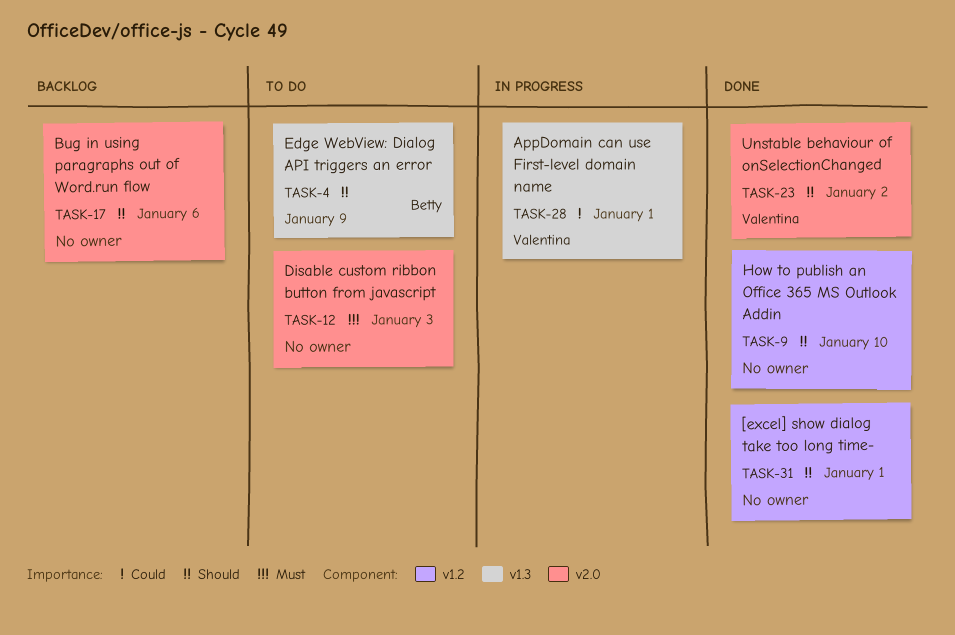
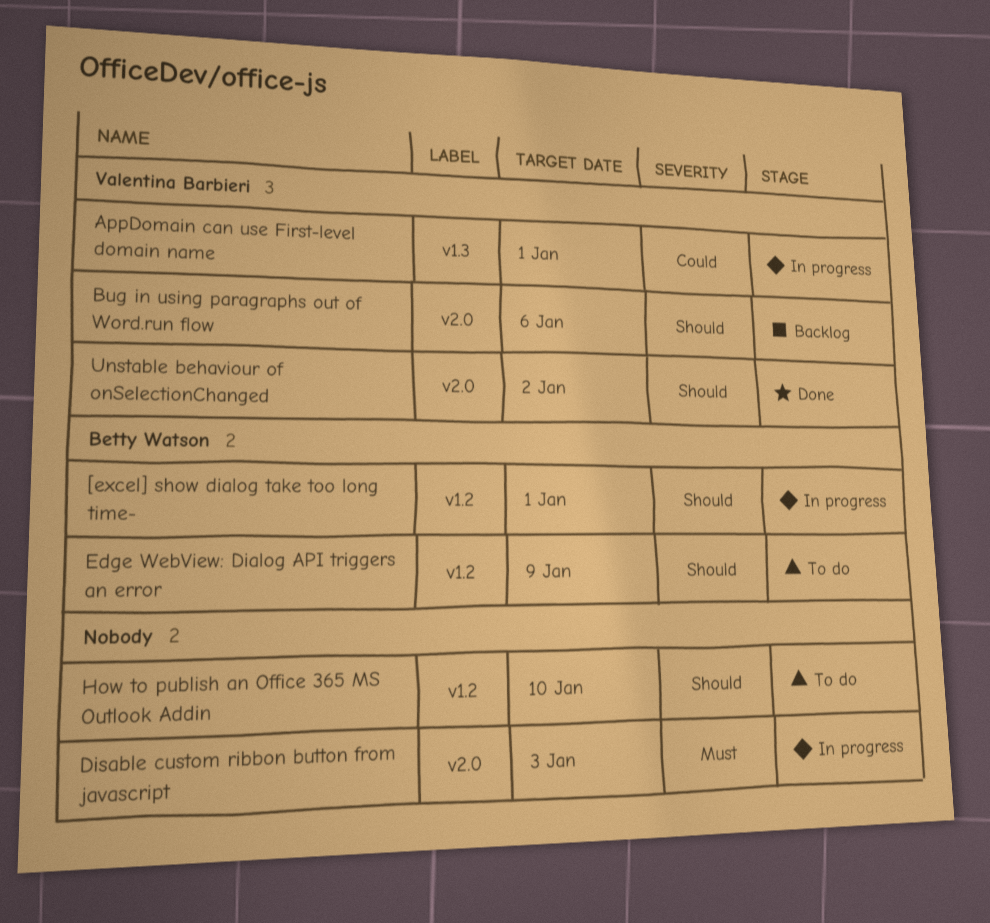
[excel] show dialog take too long time-, status: Done -> In progress
[excel] show dialog take too long time-, owner: none -> Betty Watson
Bug in using paragraphs out of Word.run flow, owner: none -> Valentina Barbieri
Disable custom ribbon button from javascript, status: To do -> In progress
Edge WebView: Dialog API triggers an error, label: v1.3 -> v1.2
How to publish an Office 365 MS Outlook Addin, status: Done -> To do

